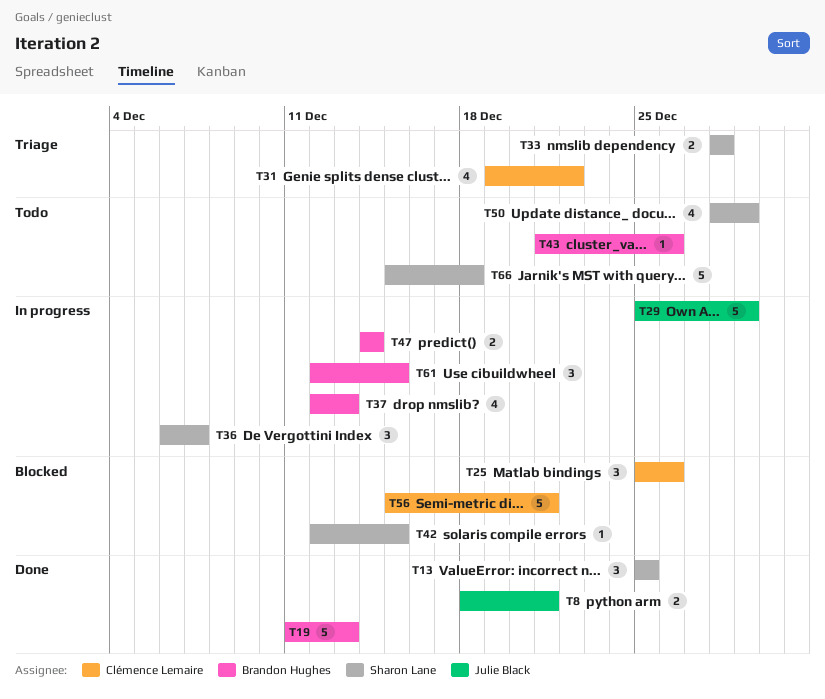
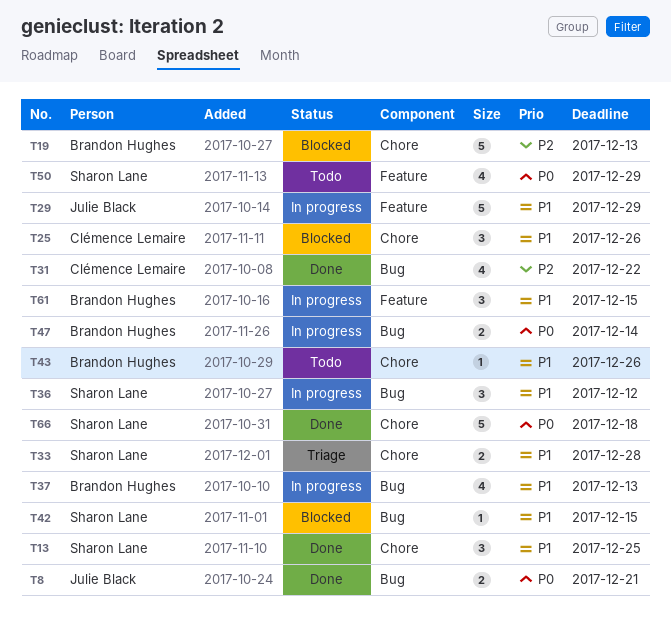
T19, status: Done -> Blocked
T31, status: Triage -> Done
T36, due: Dec 7 -> Dec 12
T56: present -> none
T66, status: Todo -> Done

